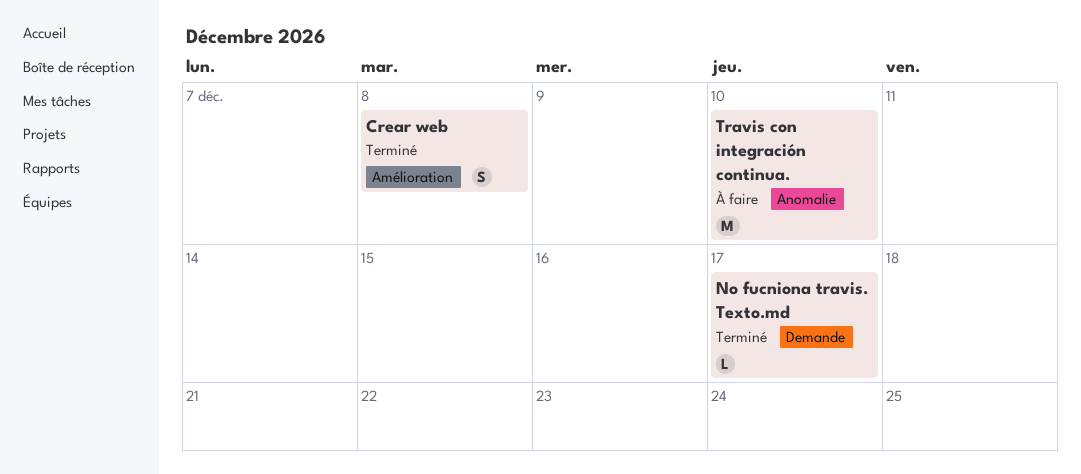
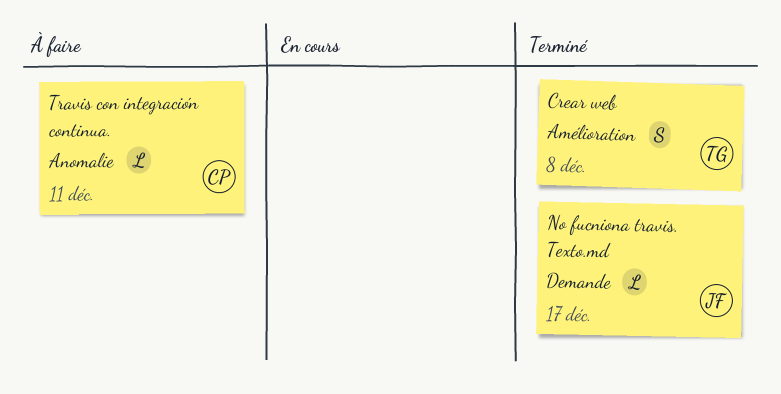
Travis con integración continua., estimate: M -> L
Travis con integración continua., due: Dec 10 -> Dec 11

